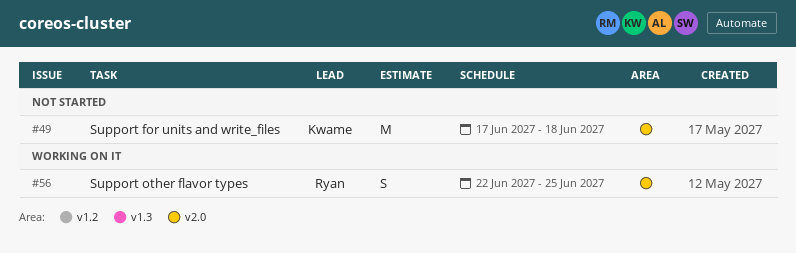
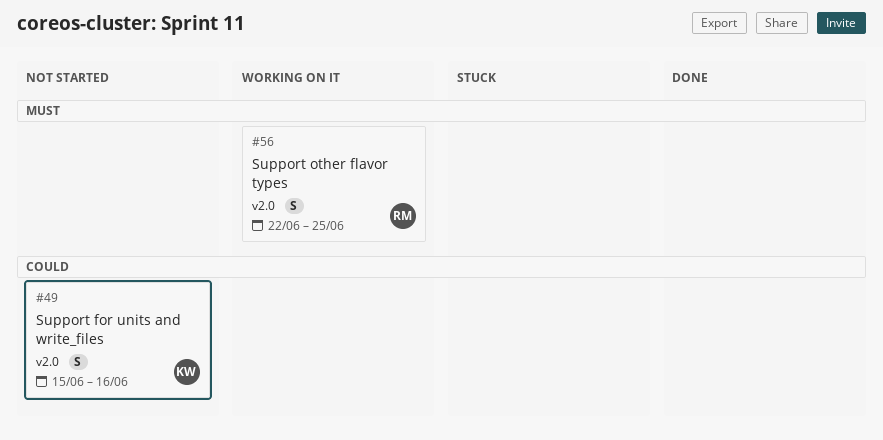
#49, estimate: M -> S
#49, start: Jun 17 -> Jun 15
#49, due: Jun 18 -> Jun 16

